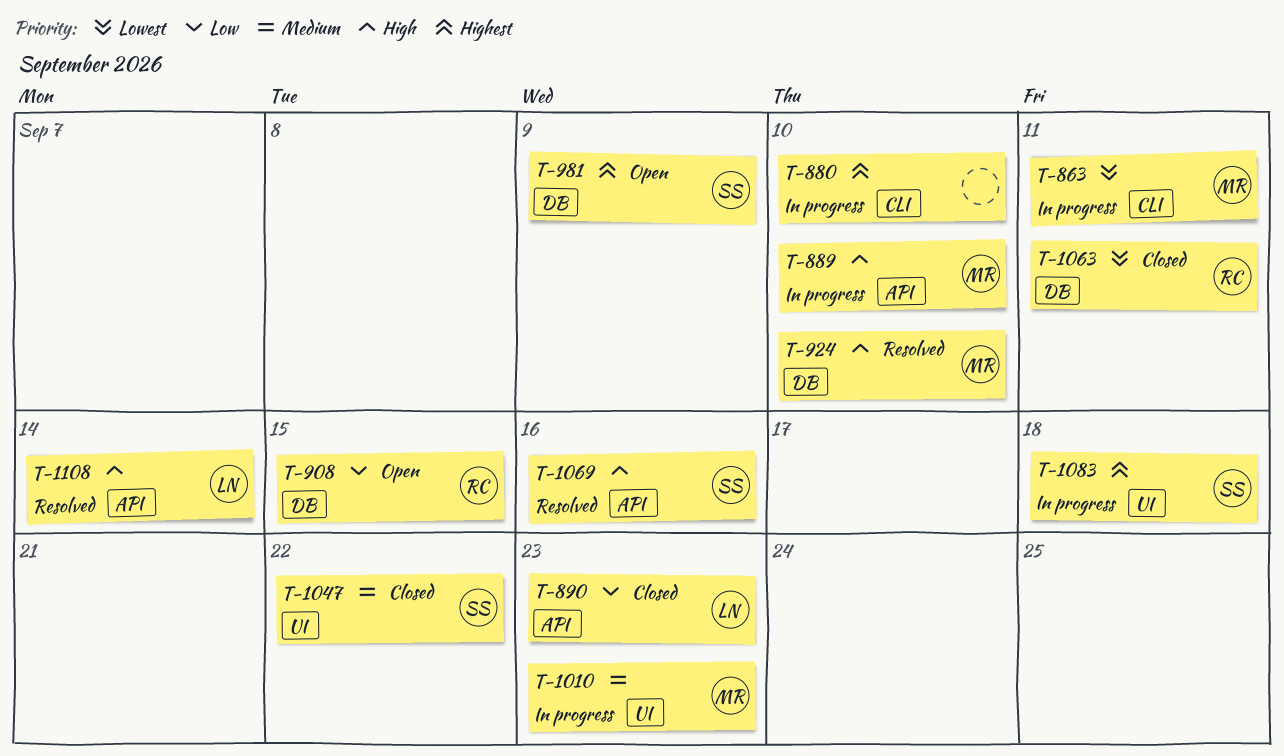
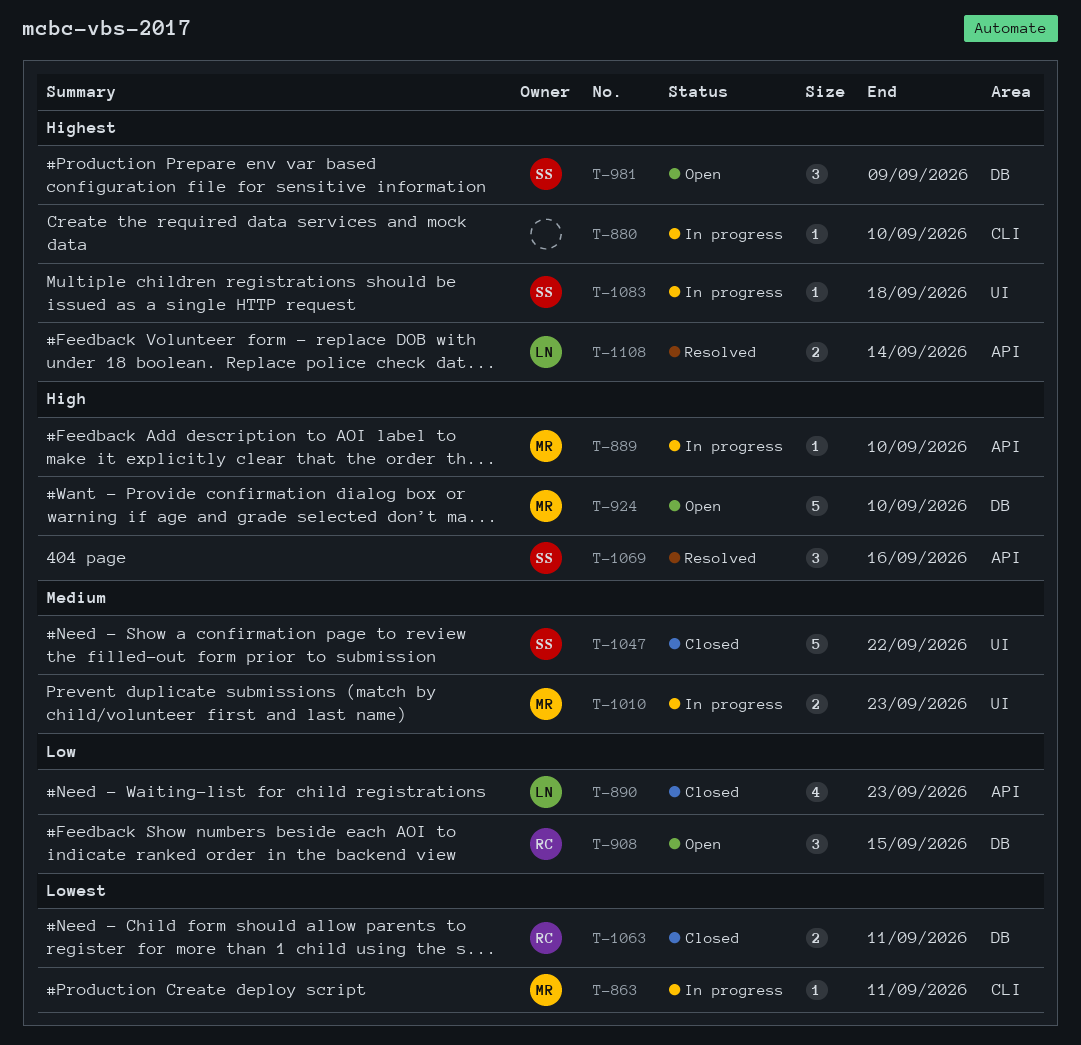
T-924, status: Resolved -> Open
T-1108, priority: High -> Highest

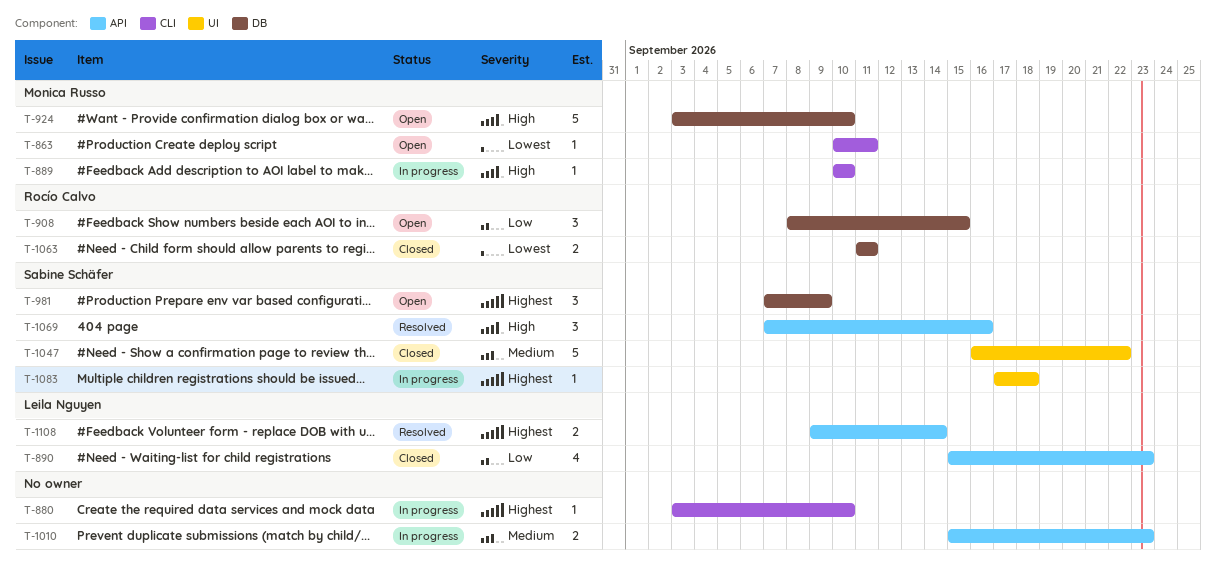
T-863, status: In progress -> Open
T-889, label: API -> CLI
T-1010, owner: Monica Russo -> none
T-1010, label: UI -> API

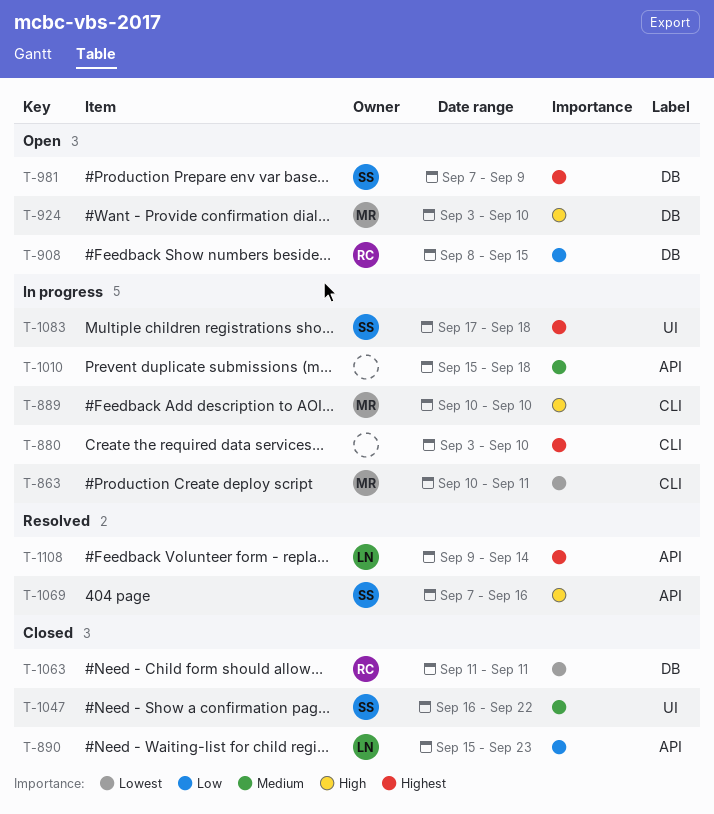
T-863, status: Open -> In progress
T-1010, due: Sep 23 -> Sep 18

